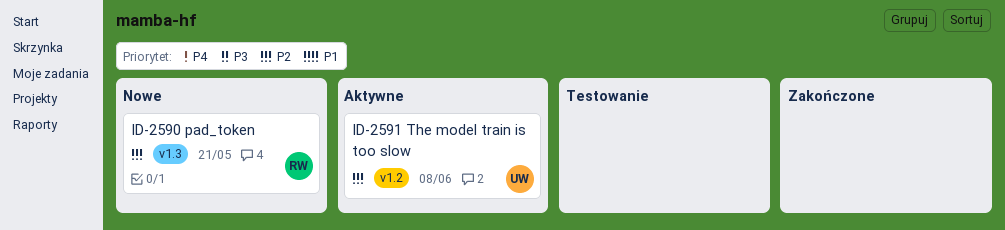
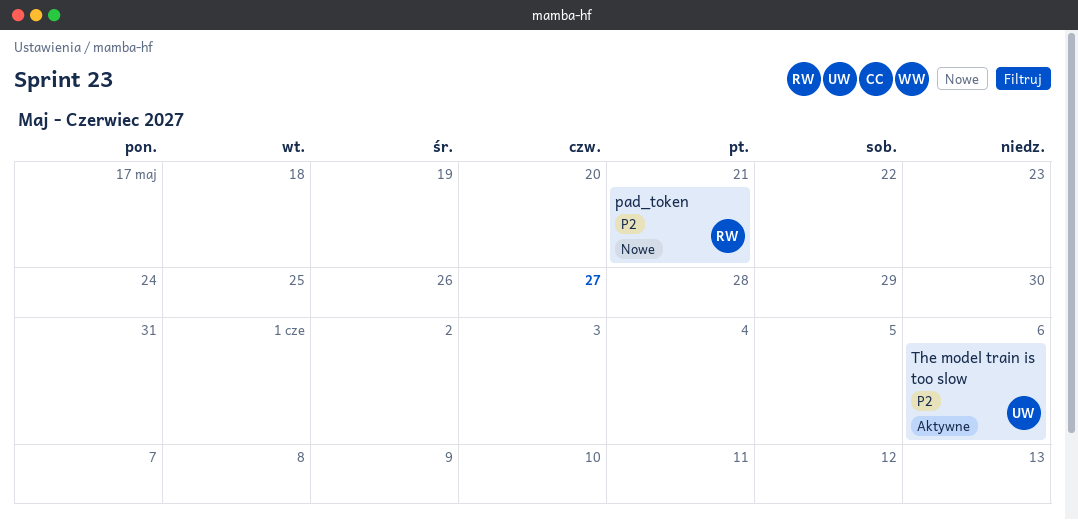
The model train is too slow, due: Jun 8 -> Jun 6

